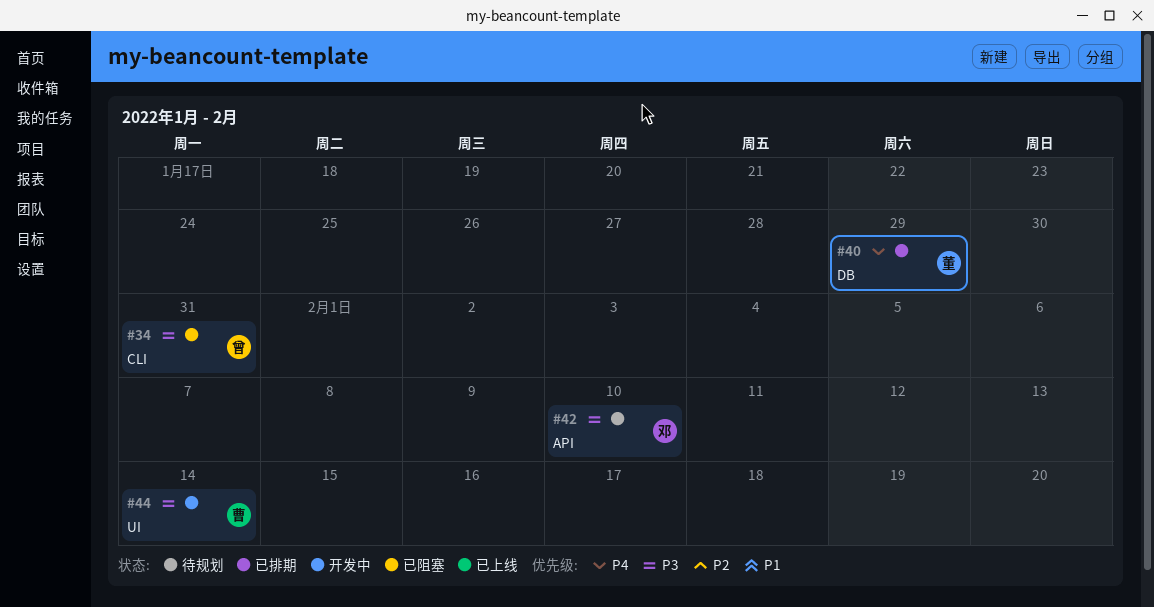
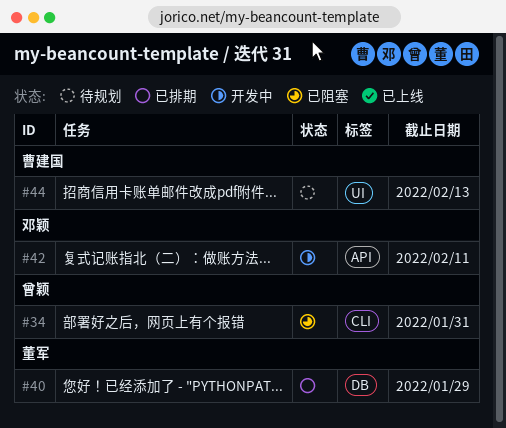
#42, status: 待规划 -> 开发中
#42, due: Feb 10 -> Feb 11
#44, status: 开发中 -> 待规划
#44, due: Feb 14 -> Feb 13

